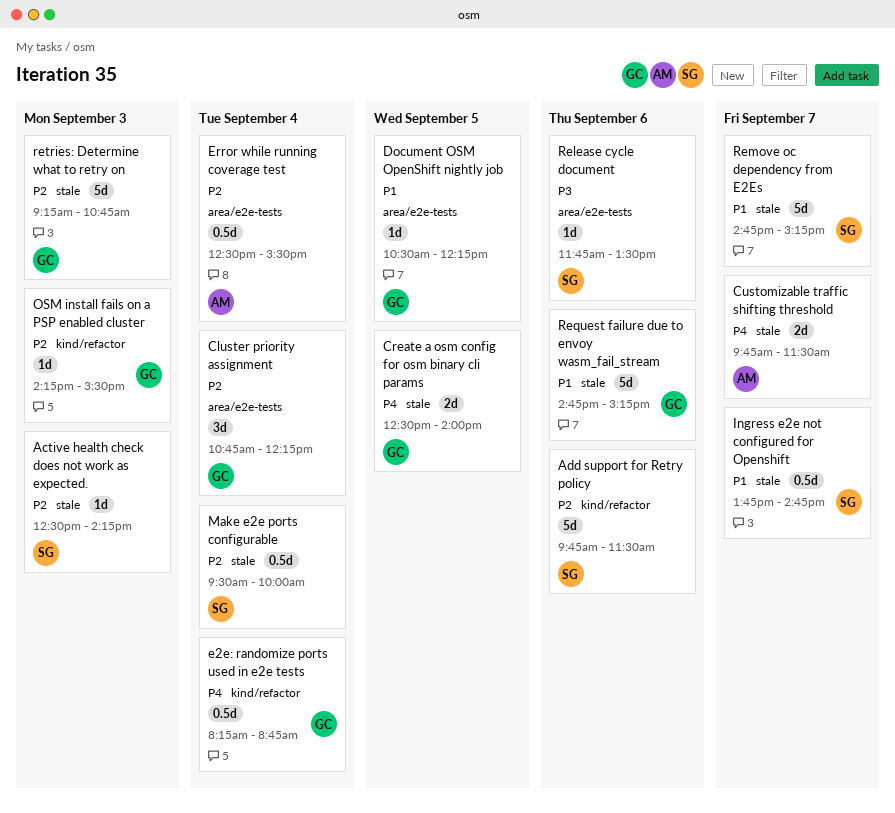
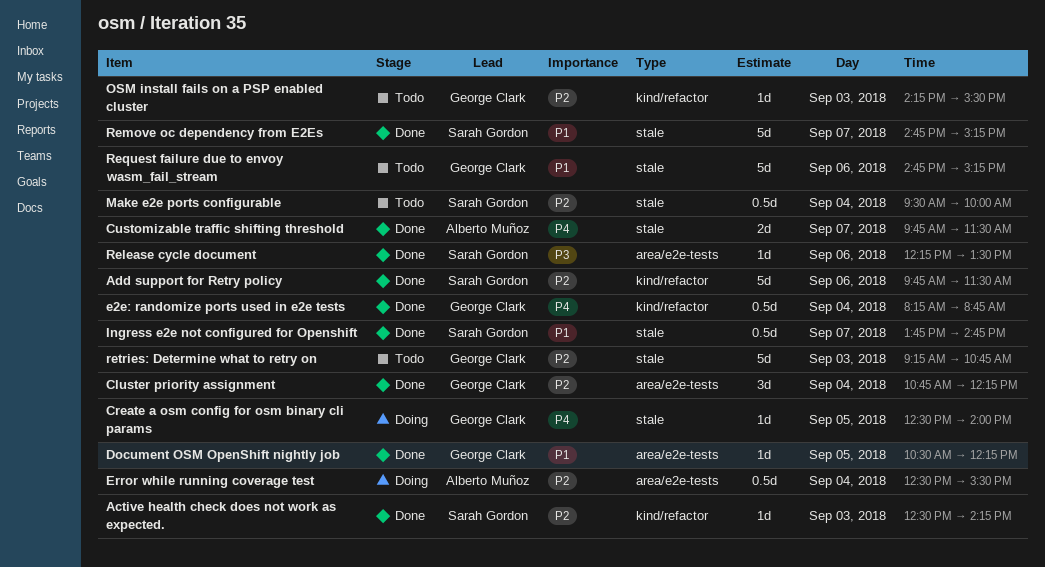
Active health check does not work as expected., label: stale -> kind/refactor
Create a osm config for osm binary cli params, estimate: 2d -> 1d
Release cycle document, begins: 11:45 -> 12:15

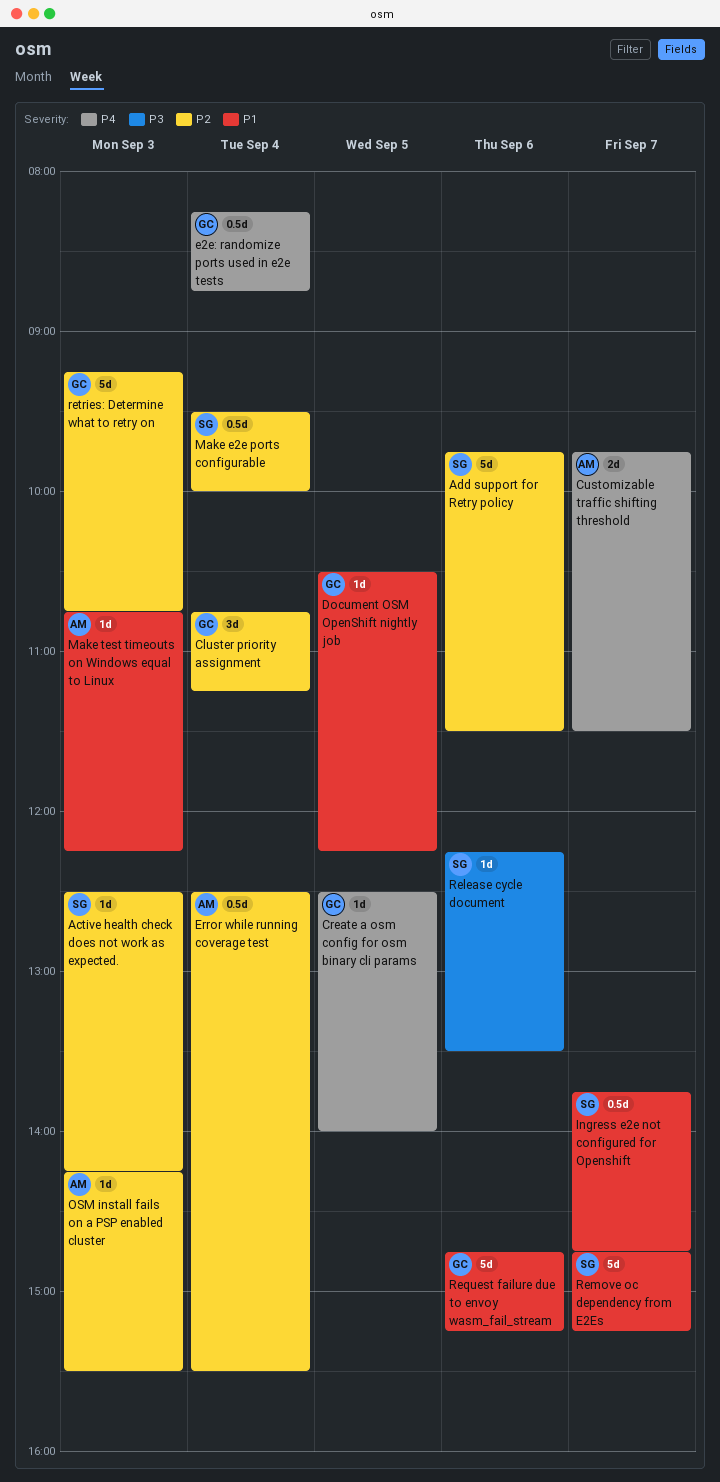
Cluster priority assignment, ends: 12:15 -> 11:15
Make test timeouts on Windows equal to Linux: none -> present
OSM install fails on a PSP enabled cluster, owner: George Clark -> Alberto Muñoz

